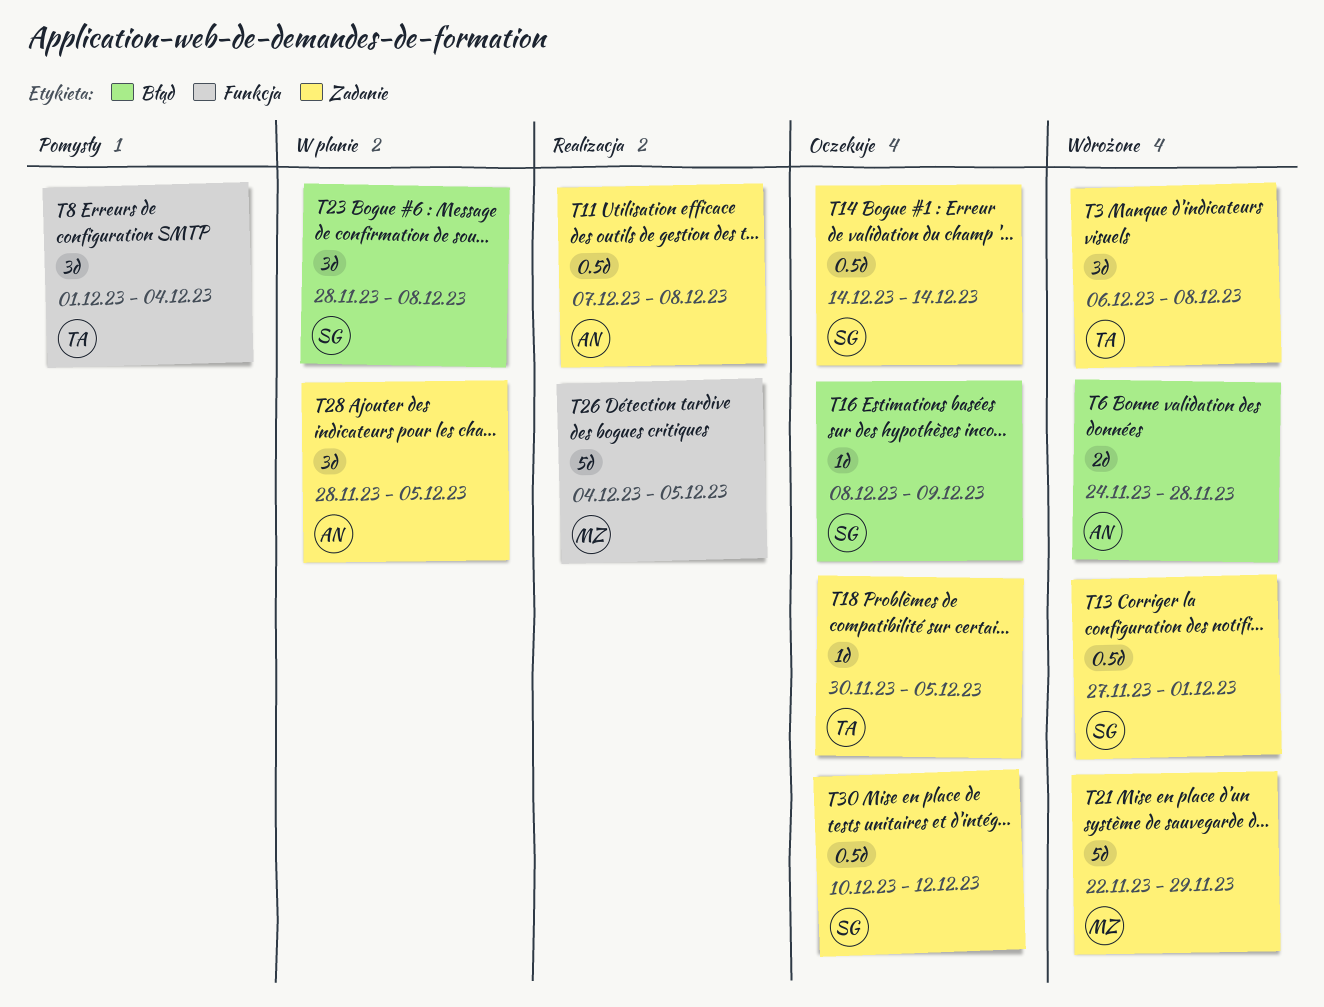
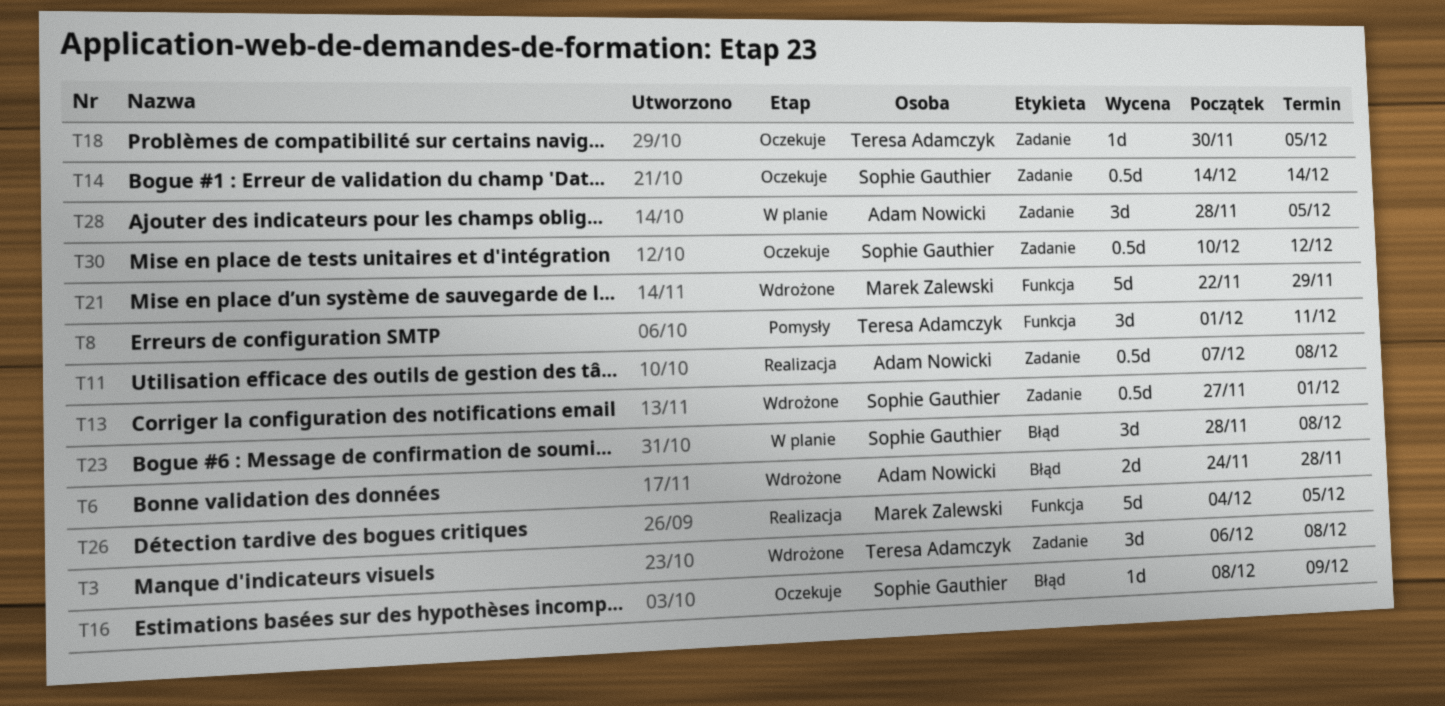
T8, due: Dec 4 -> Dec 11
T21, label: Zadanie -> Funkcja

